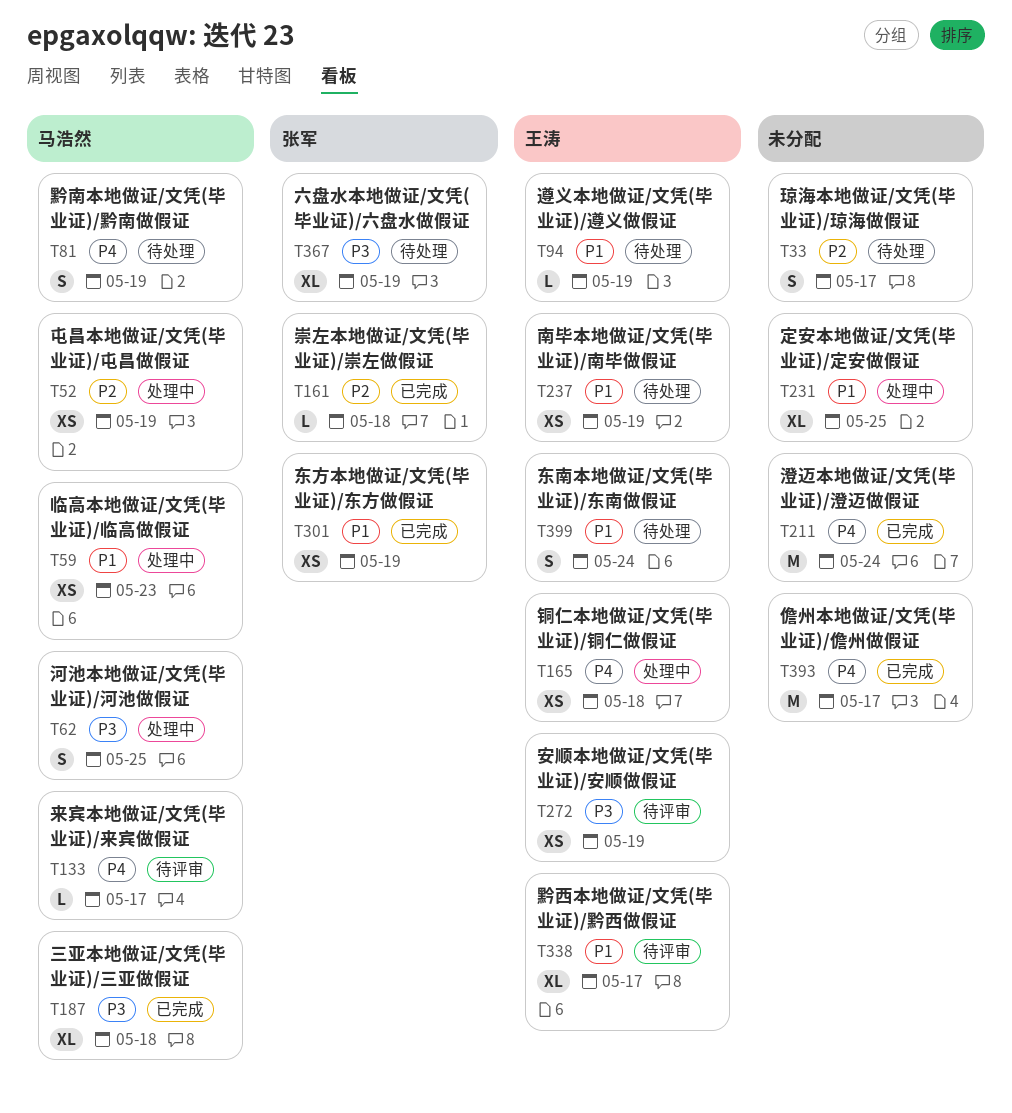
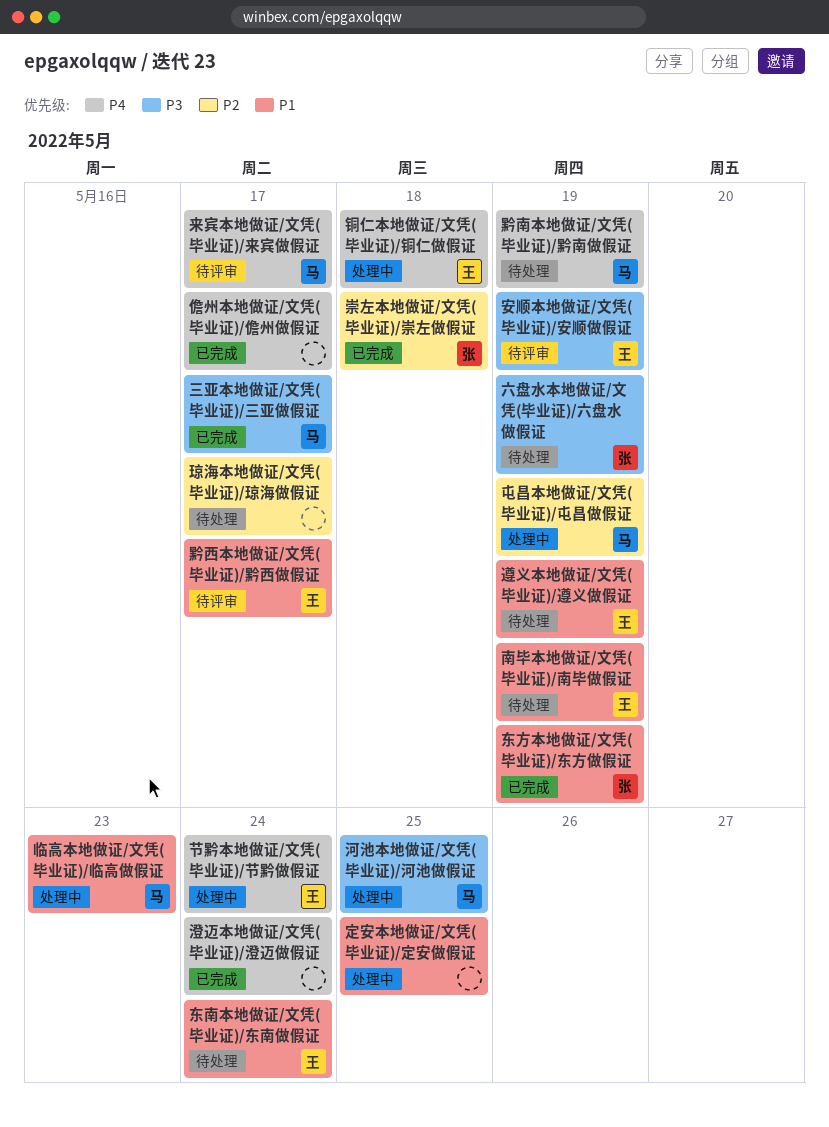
三亚本地做证/文凭(毕业证)/三亚做假证, due: May 18 -> May 17
节黔本地做证/文凭(毕业证)/节黔做假证: none -> present

